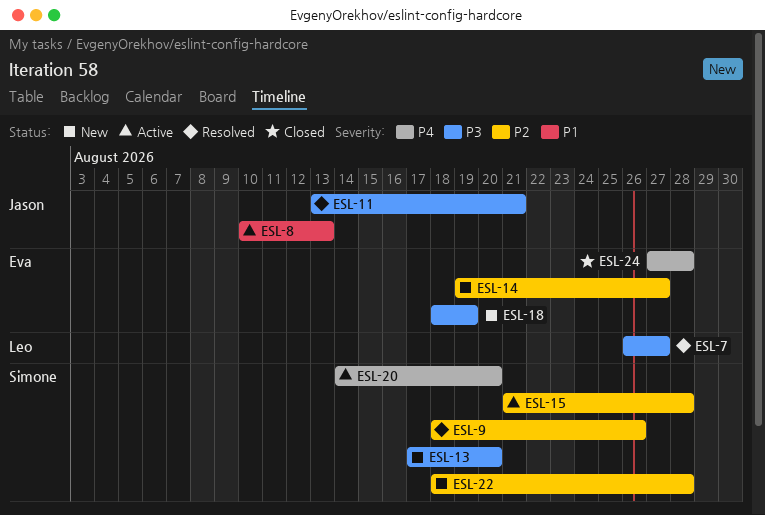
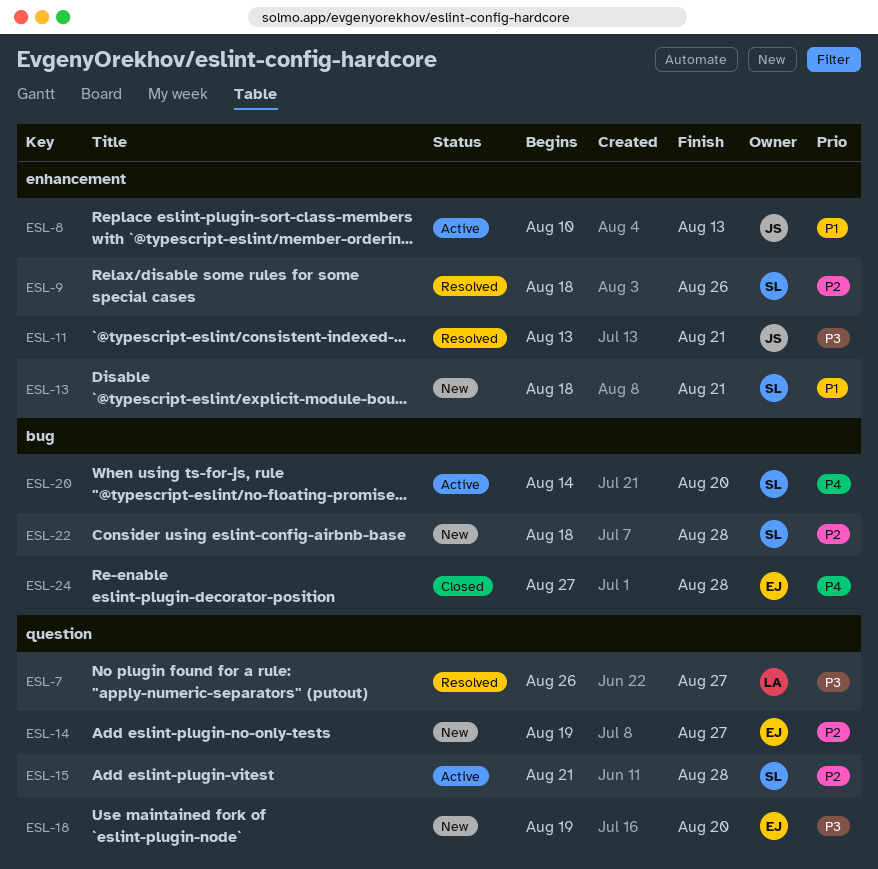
ESL-13, priority: P3 -> P1
ESL-13, start: Aug 17 -> Aug 18
ESL-13, due: Aug 20 -> Aug 21
ESL-18, start: Aug 18 -> Aug 19
ESL-18, due: Aug 19 -> Aug 20

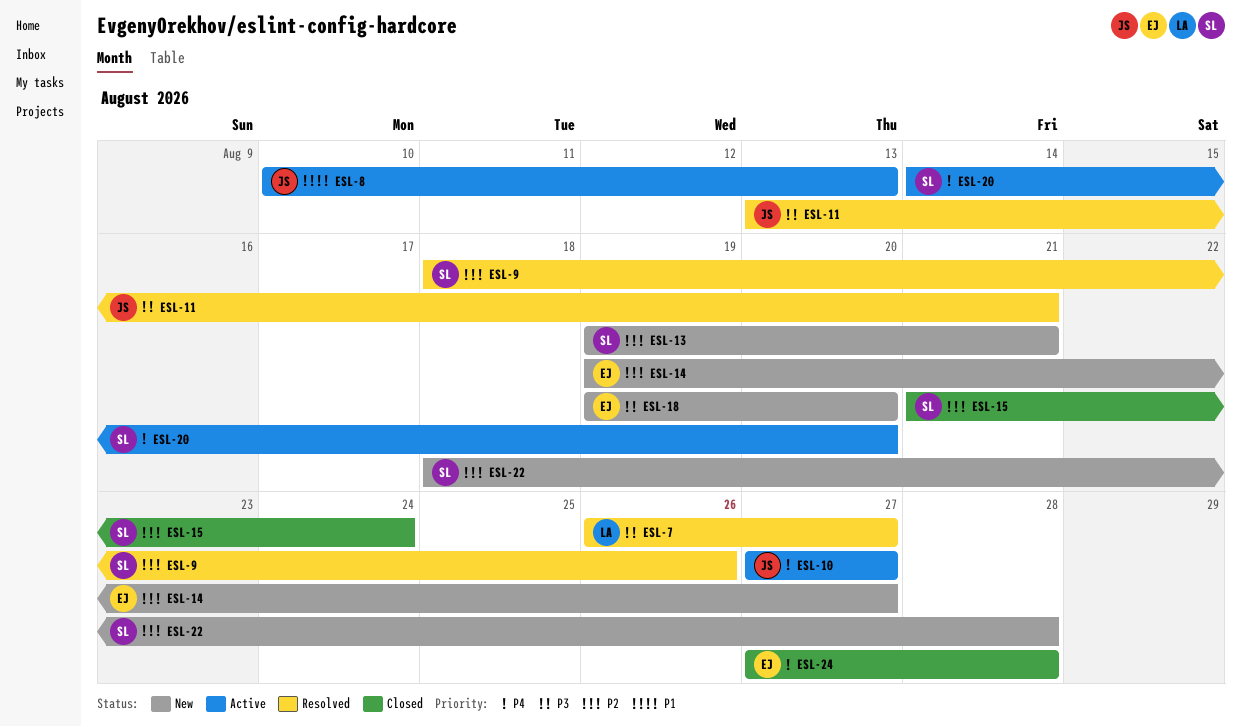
ESL-10: none -> present
ESL-13, priority: P1 -> P2
ESL-13, start: Aug 18 -> Aug 19
ESL-15, status: Active -> Closed
ESL-15, due: Aug 28 -> Aug 24

